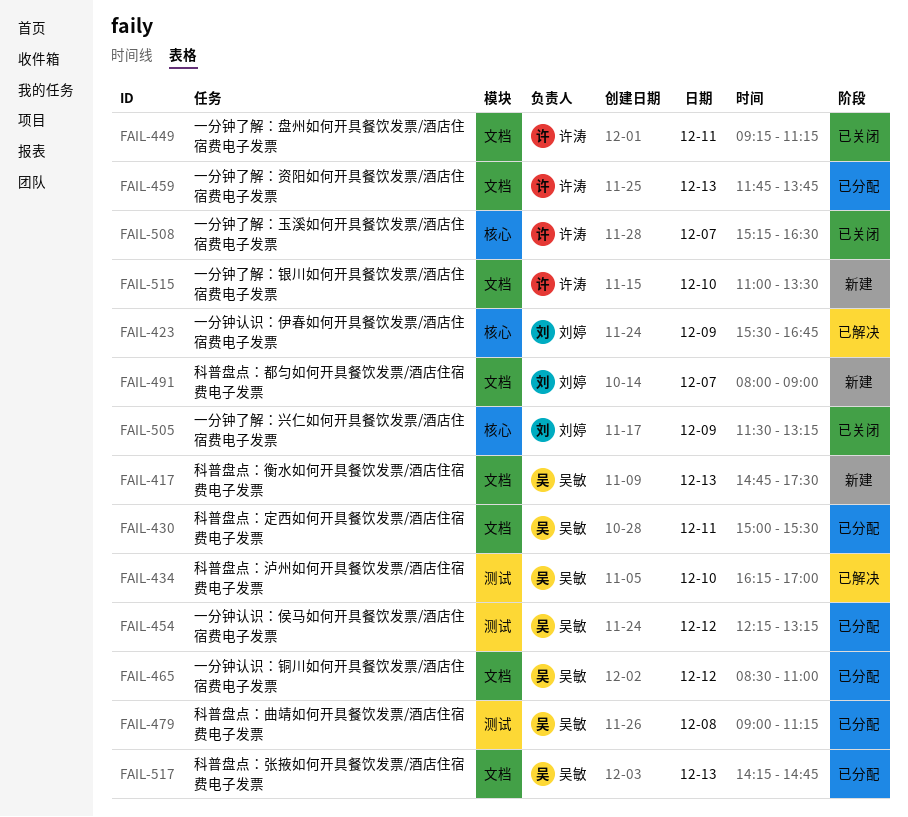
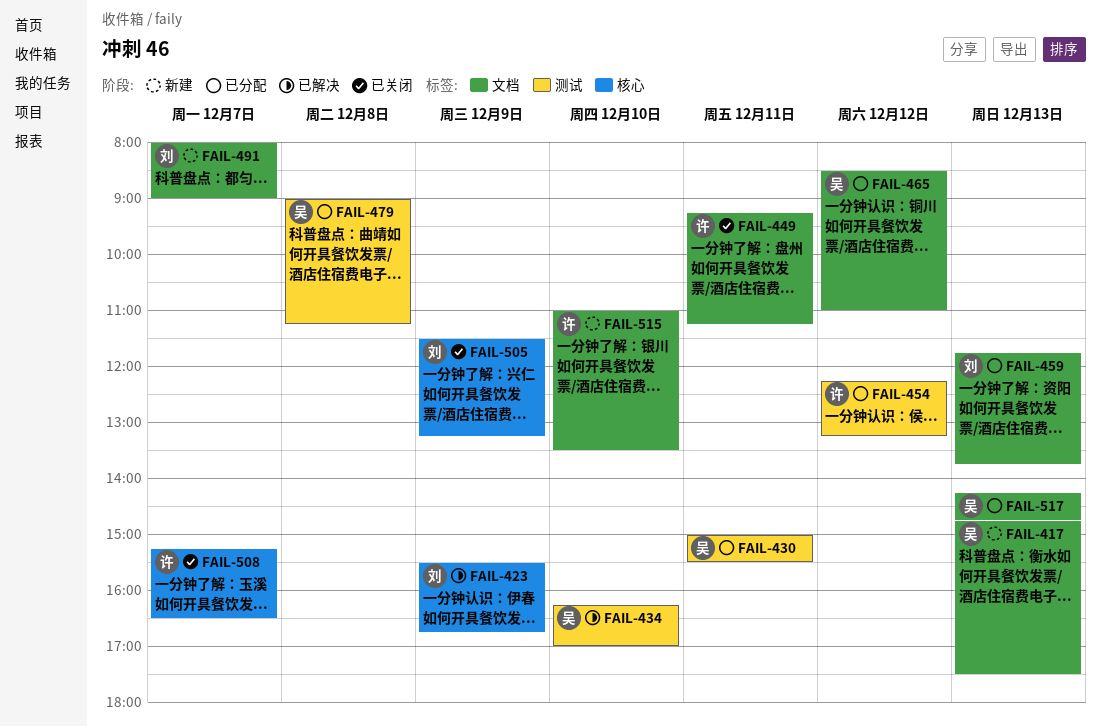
FAIL-430, label: 文档 -> 测试
FAIL-454, owner: 吴敏 -> 许涛
FAIL-459, owner: 许涛 -> 刘婷

